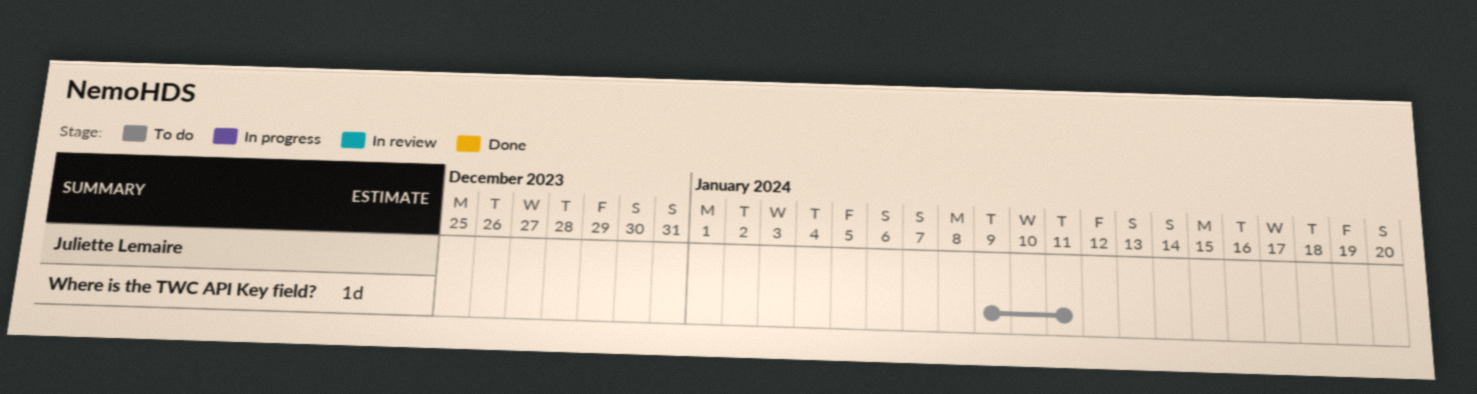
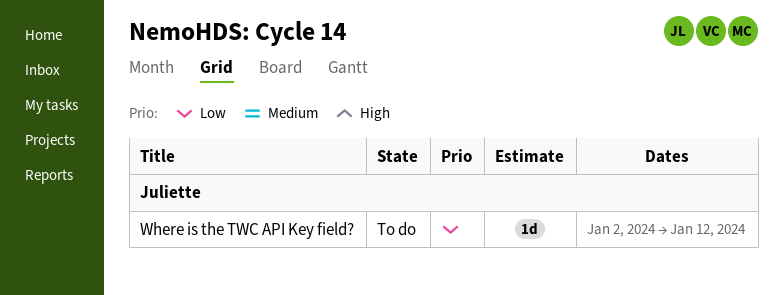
Where is the TWC API Key field?, start: Jan 9 -> Jan 2
Where is the TWC API Key field?, due: Jan 11 -> Jan 12

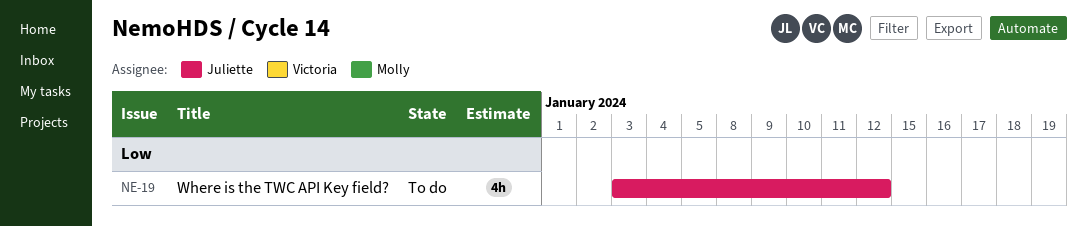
Where is the TWC API Key field?, estimate: 1d -> 4h
Where is the TWC API Key field?, start: Jan 2 -> Jan 3

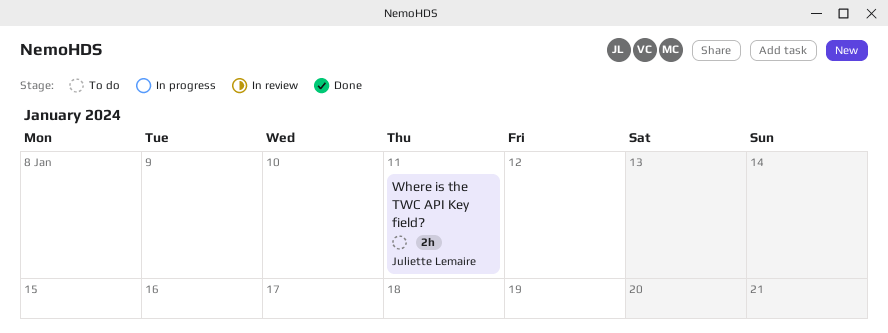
Where is the TWC API Key field?, estimate: 4h -> 2h
Where is the TWC API Key field?, due: Jan 12 -> Jan 11

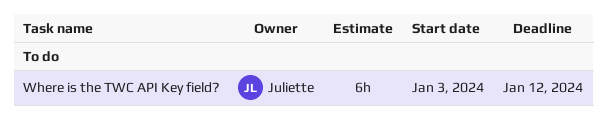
Where is the TWC API Key field?, estimate: 2h -> 6h
Where is the TWC API Key field?, due: Jan 11 -> Jan 12

